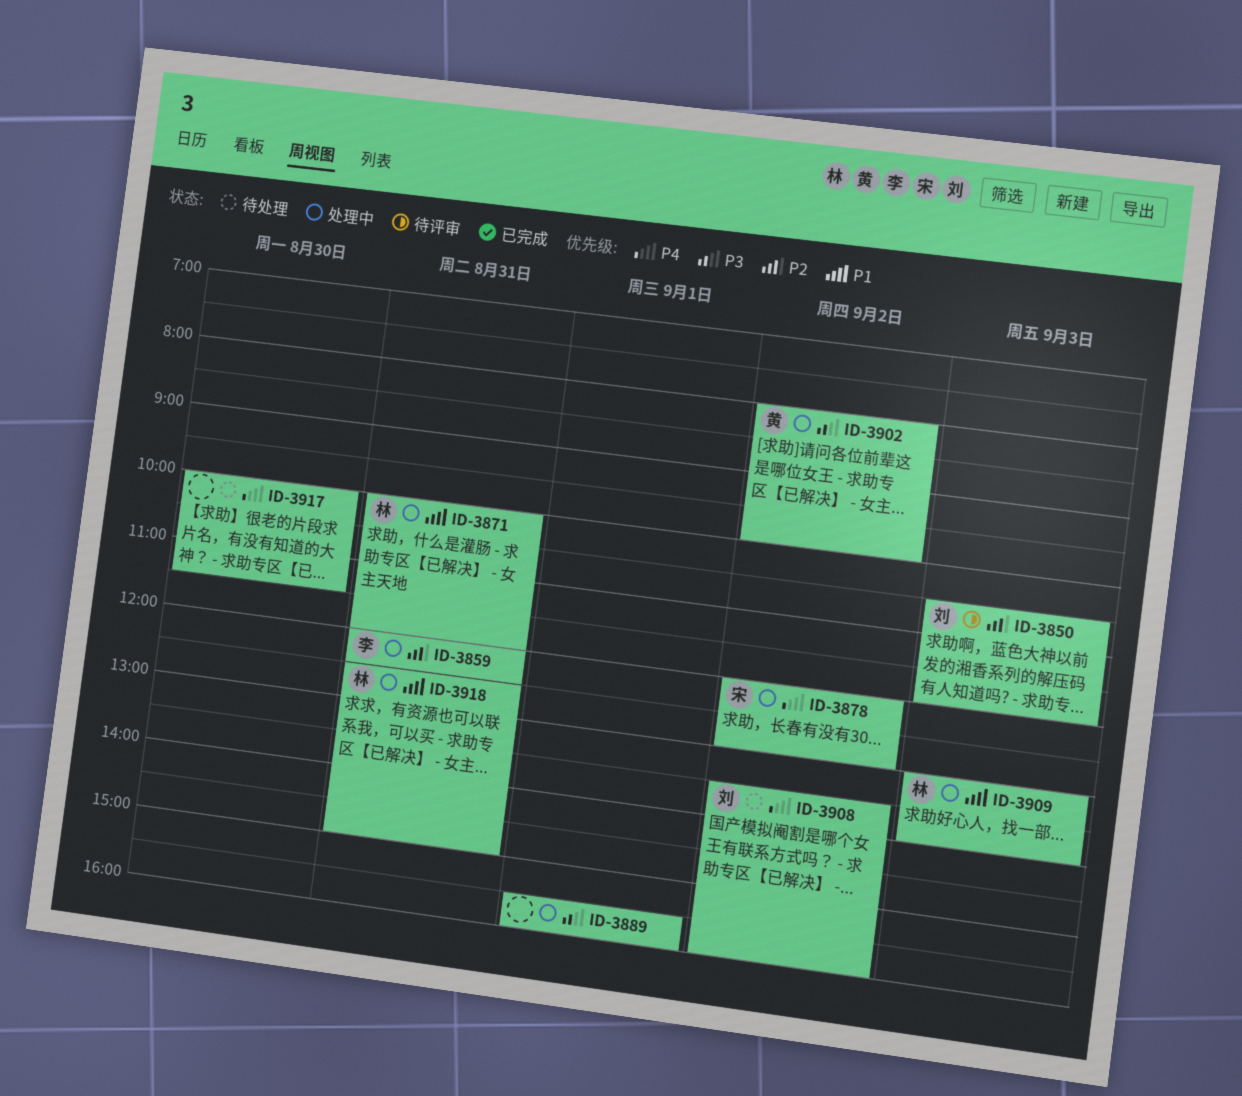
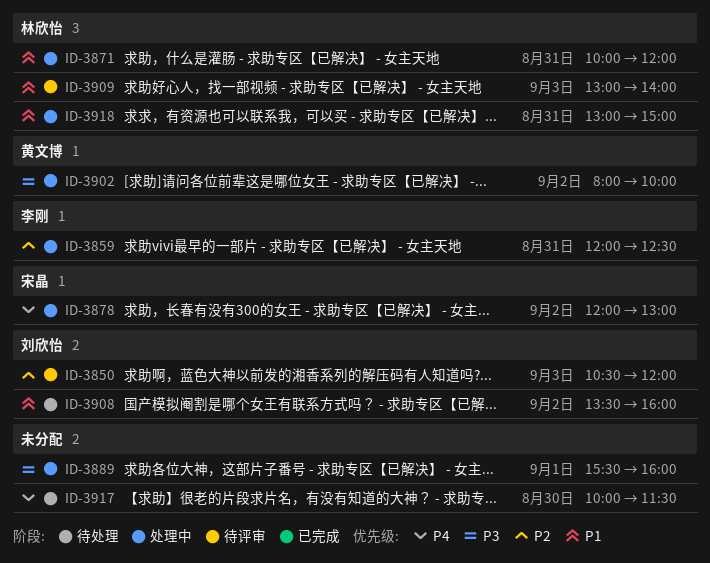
ID-3908, priority: P4 -> P1
ID-3909, status: 处理中 -> 待评审
ID-3918, begins: 12:30 -> 13:00

